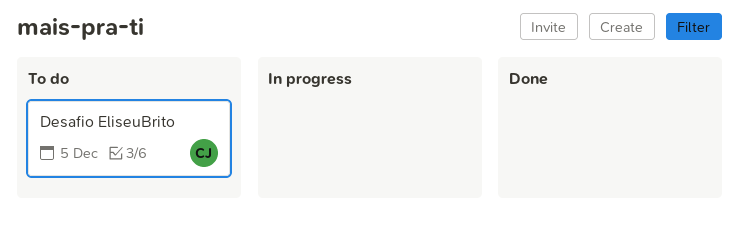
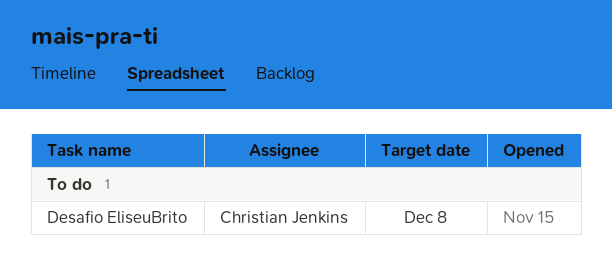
Desafio EliseuBrito, due: Dec 5 -> Dec 8

